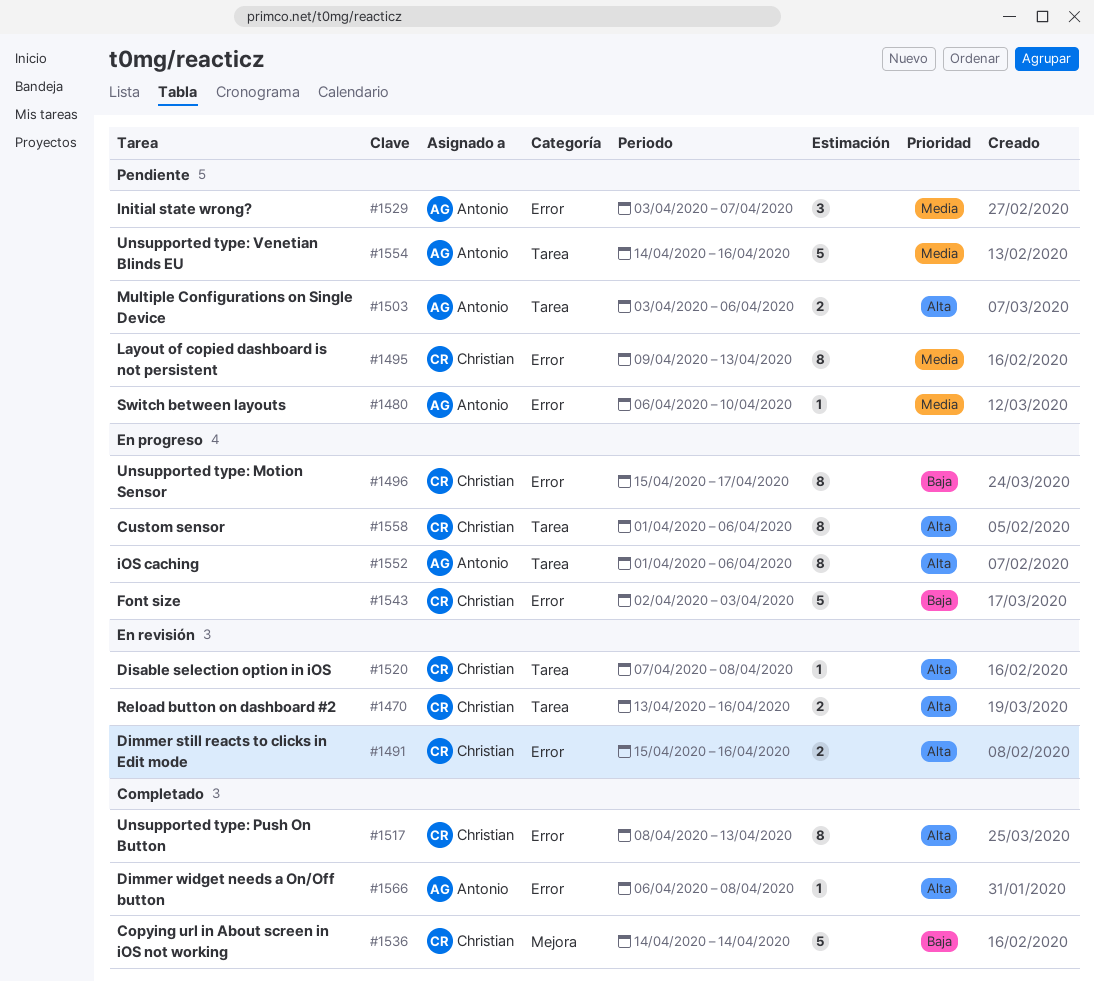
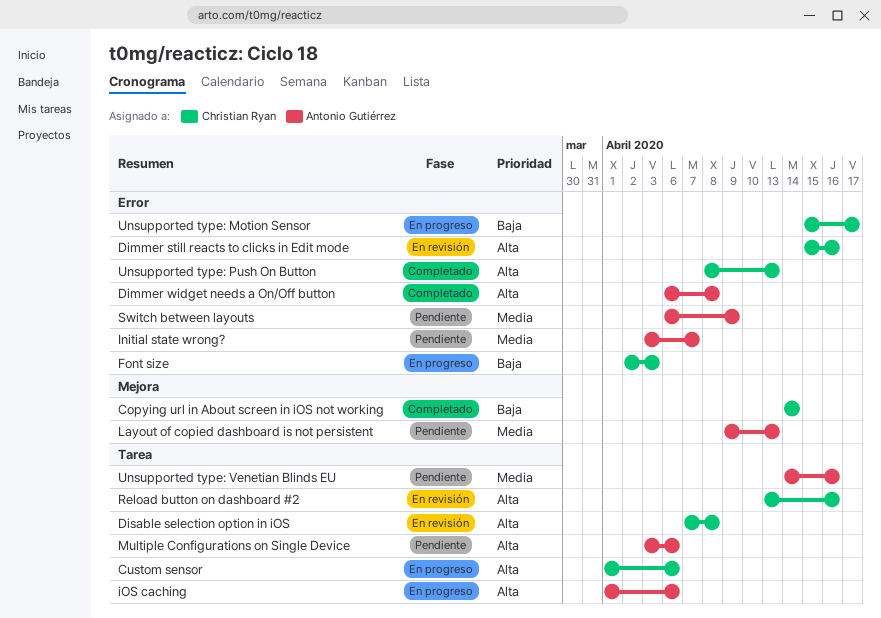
Layout of copied dashboard is not persistent, owner: Christian Ryan -> Antonio Gutiérrez
Layout of copied dashboard is not persistent, label: Error -> Mejora
Switch between layouts, due: Apr 10 -> Apr 9

